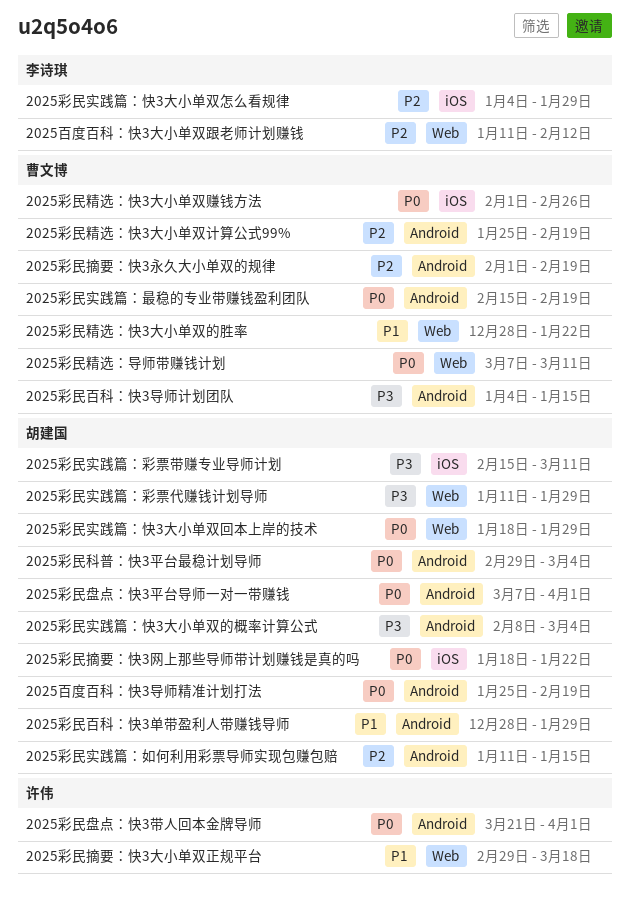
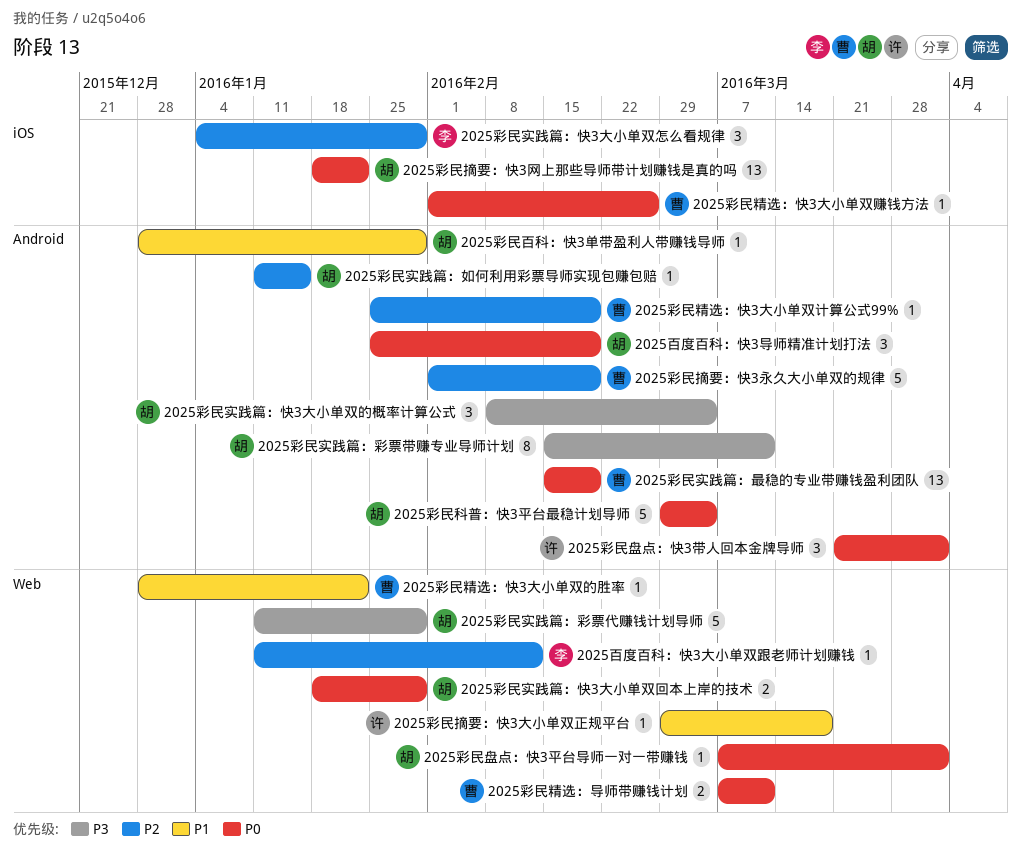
2025彩民实践篇：彩票带赚专业导师计划, label: iOS -> Android
2025彩民百科：快3导师计划团队: present -> none
2025彩民盘点：快3平台导师一对一带赚钱, label: Android -> Web

